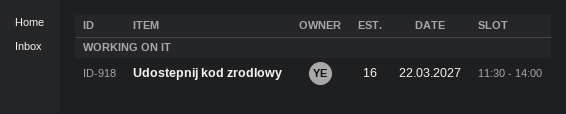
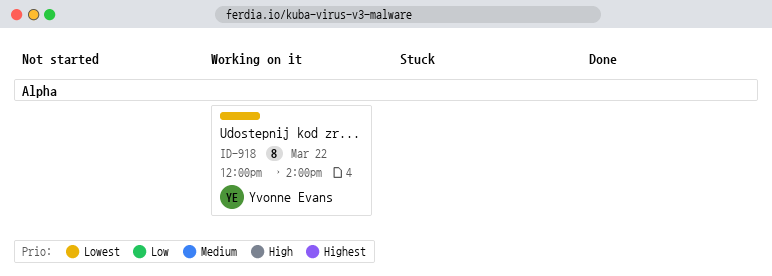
ID-918, estimate: 16 -> 8
ID-918, begins: 11:30 -> 12:00

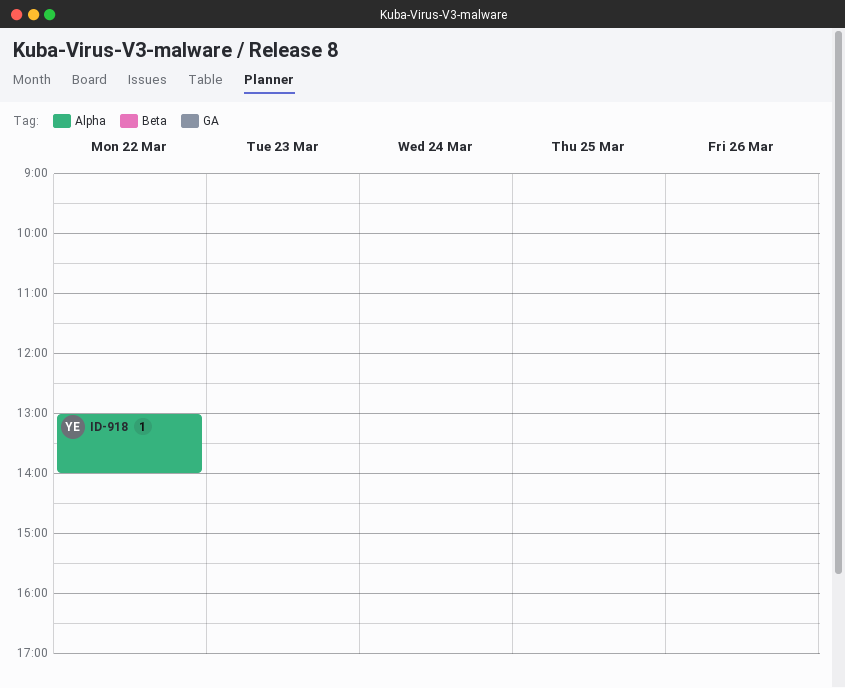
ID-918, estimate: 8 -> 1
ID-918, begins: 12:00 -> 13:00

